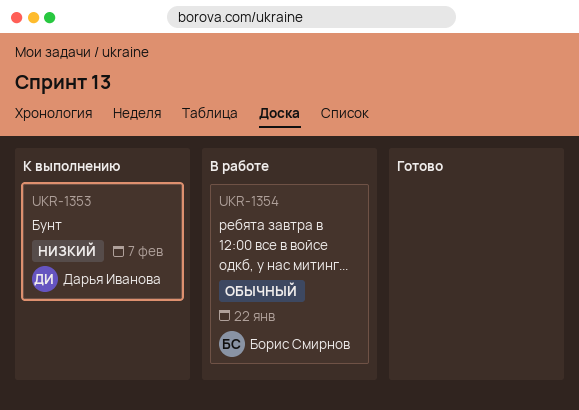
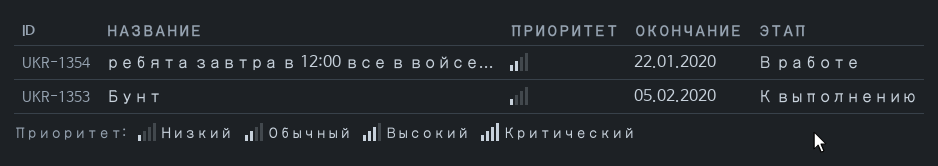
UKR-1353, due: Feb 7 -> Feb 5

